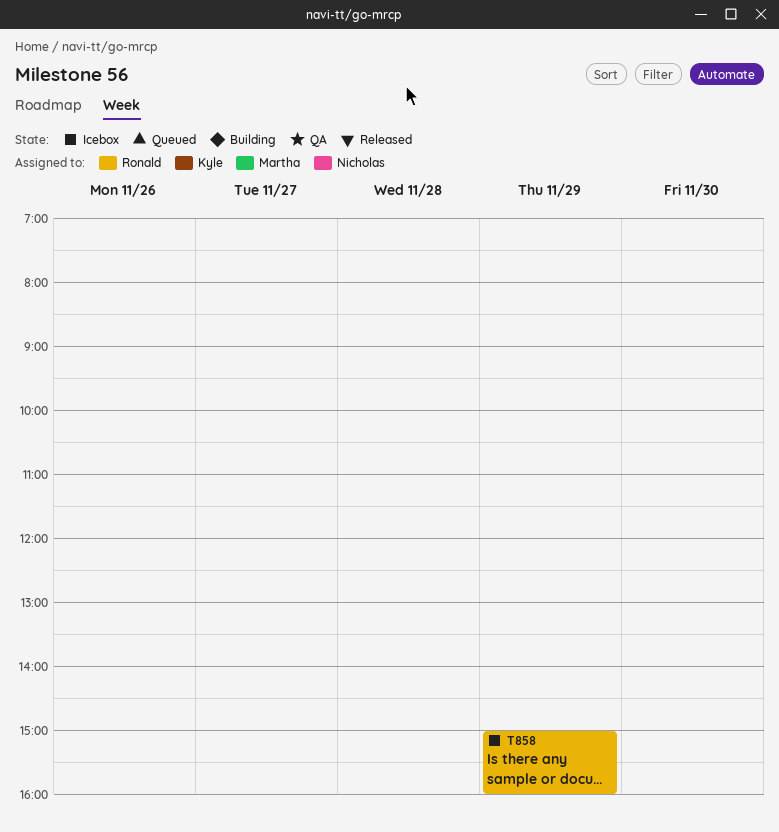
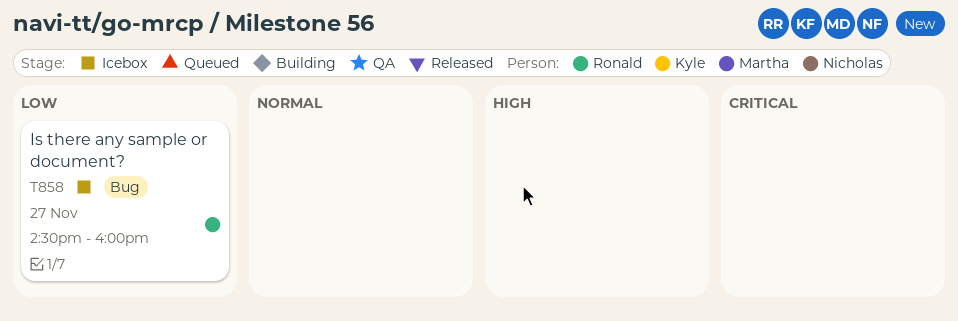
T858, day: Nov 29 -> Nov 27
T858, begins: 15:00 -> 14:30

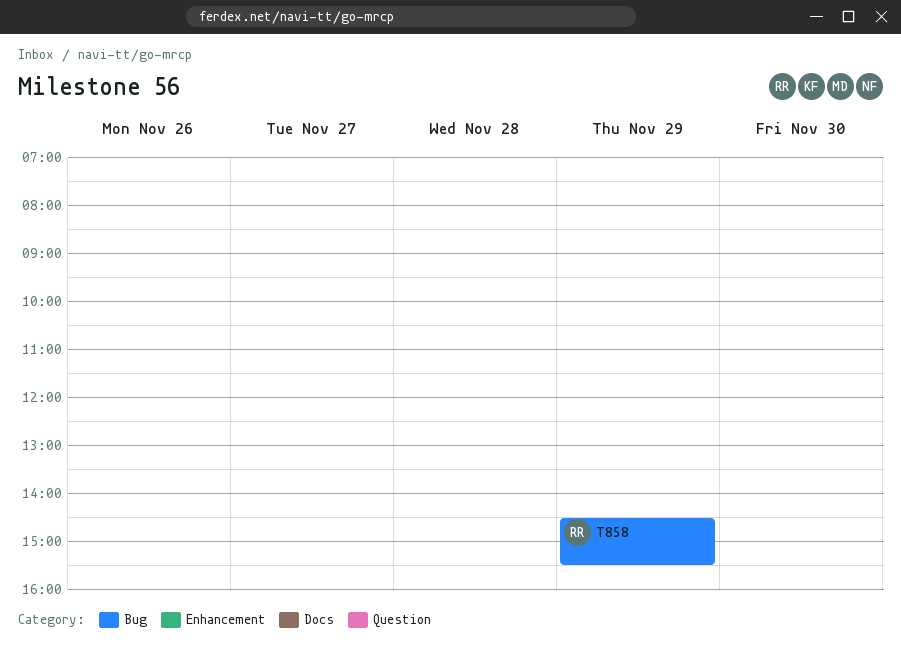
T858, day: Nov 27 -> Nov 29
T858, ends: 16:00 -> 15:30

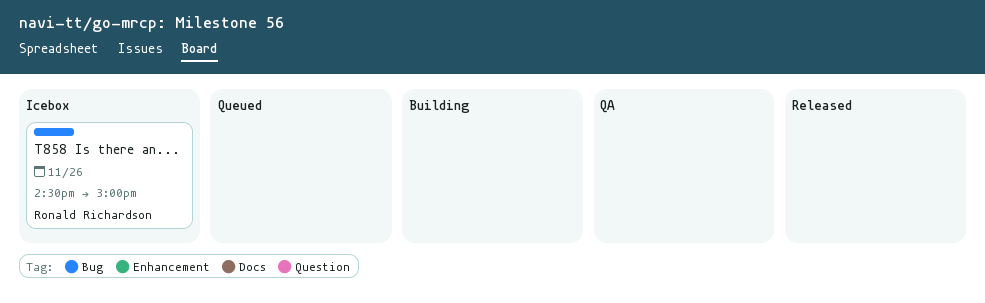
T858, day: Nov 29 -> Nov 26
T858, ends: 15:30 -> 15:00

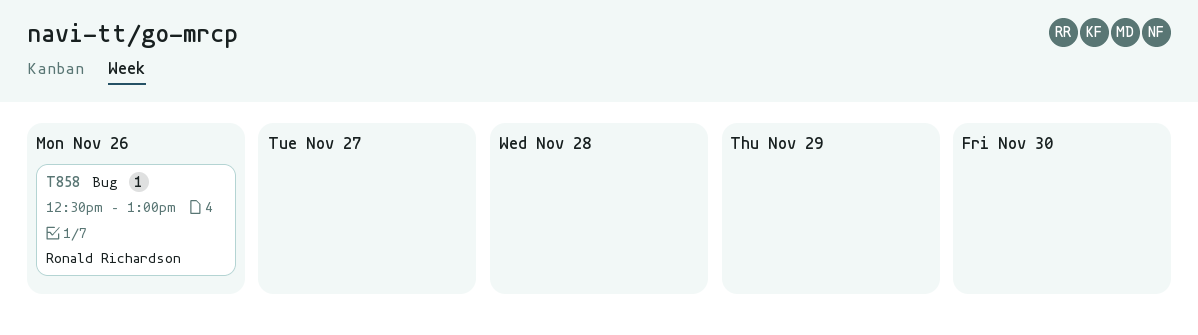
T858, begins: 14:30 -> 12:30
T858, ends: 15:00 -> 13:00

